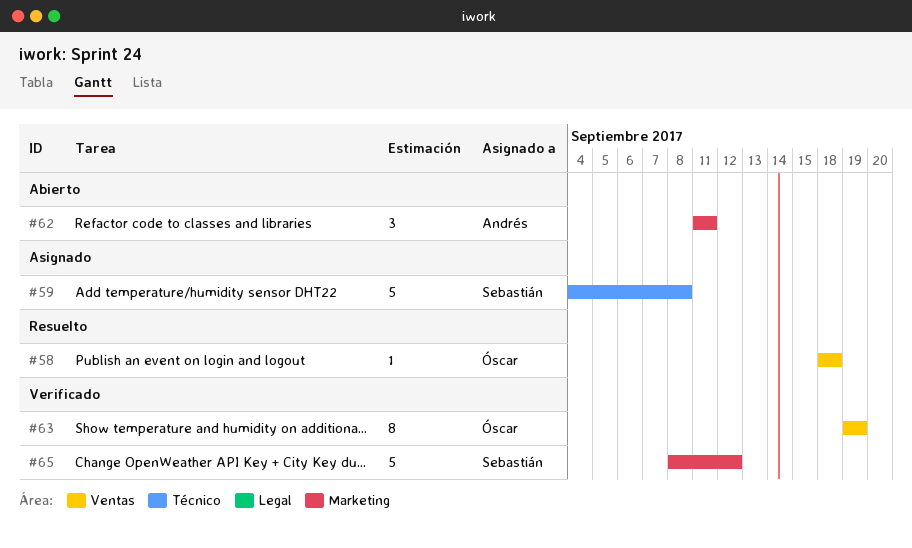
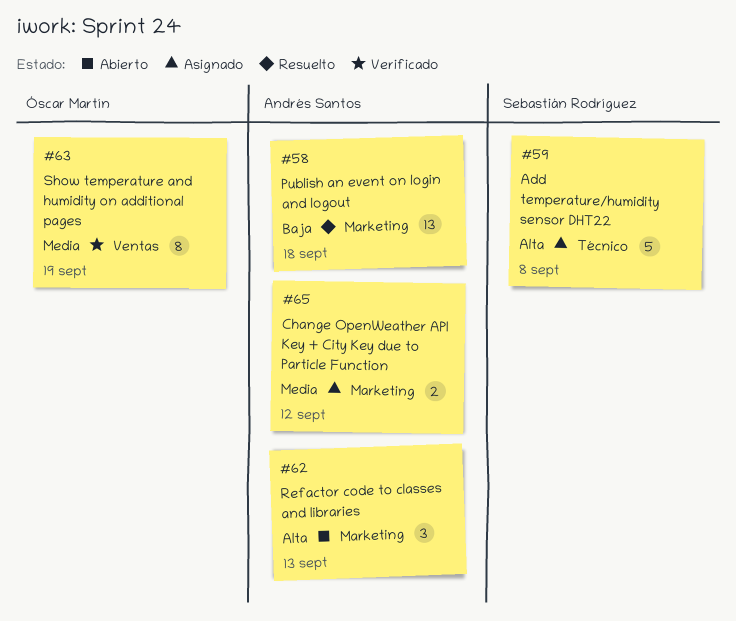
#58, owner: Óscar Martín -> Andrés Santos
#58, label: Ventas -> Marketing
#58, estimate: 1 -> 13
#62, due: Sep 11 -> Sep 13
#65, status: Verificado -> Asignado
#65, owner: Sebastián Rodríguez -> Andrés Santos
#65, estimate: 5 -> 2

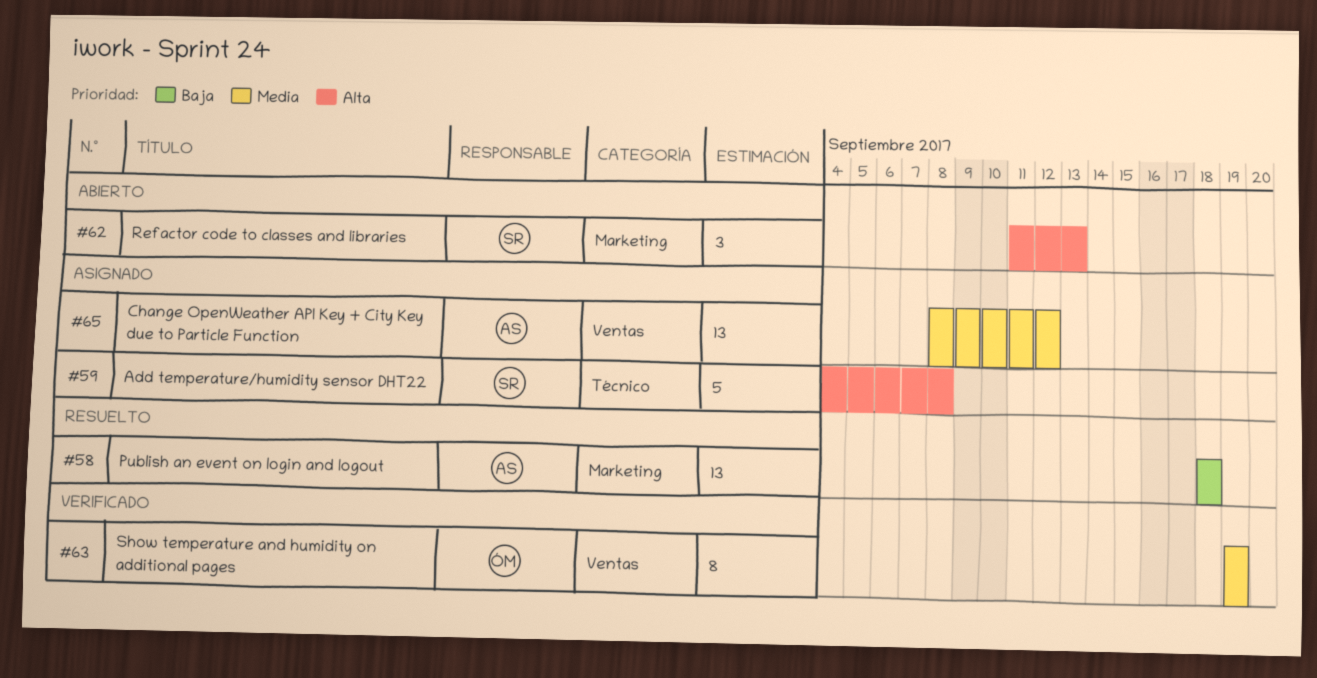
#62, owner: Andrés Santos -> Sebastián Rodríguez
#65, label: Marketing -> Ventas
#65, estimate: 2 -> 13

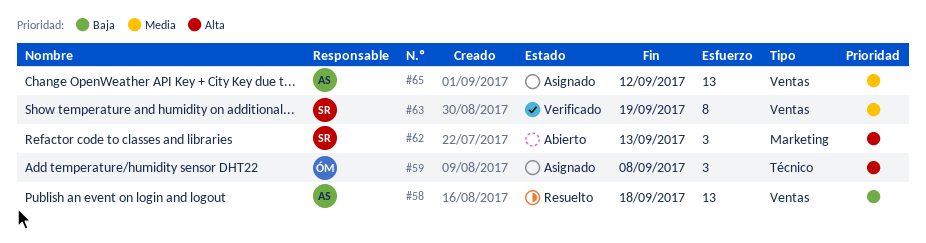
#58, label: Marketing -> Ventas
#59, owner: SR -> ÓM
#59, estimate: 5 -> 3
#63, owner: ÓM -> SR

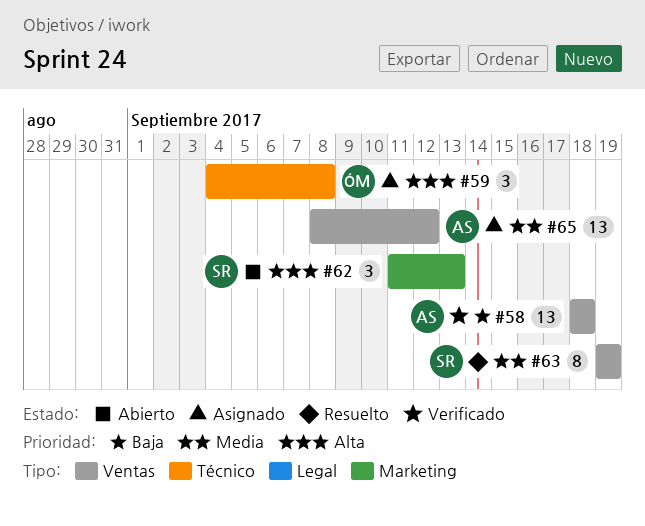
#58, status: Resuelto -> Verificado
#63, status: Verificado -> Resuelto

